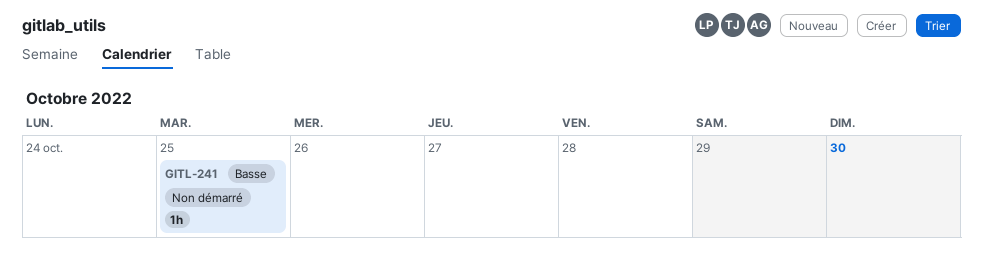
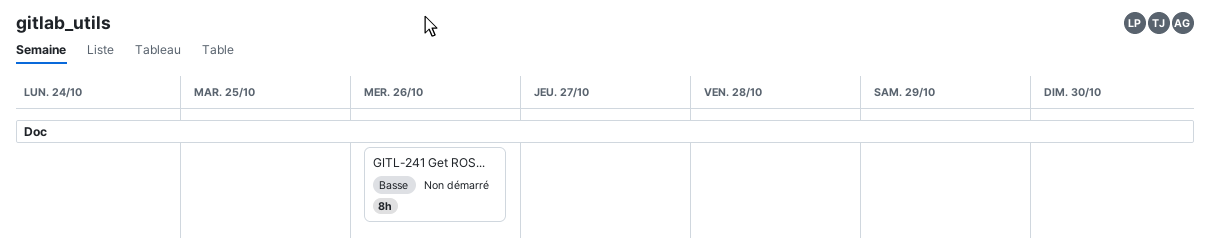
GITL-241, estimate: 1h -> 8h
GITL-241, due: Oct 25 -> Oct 26

